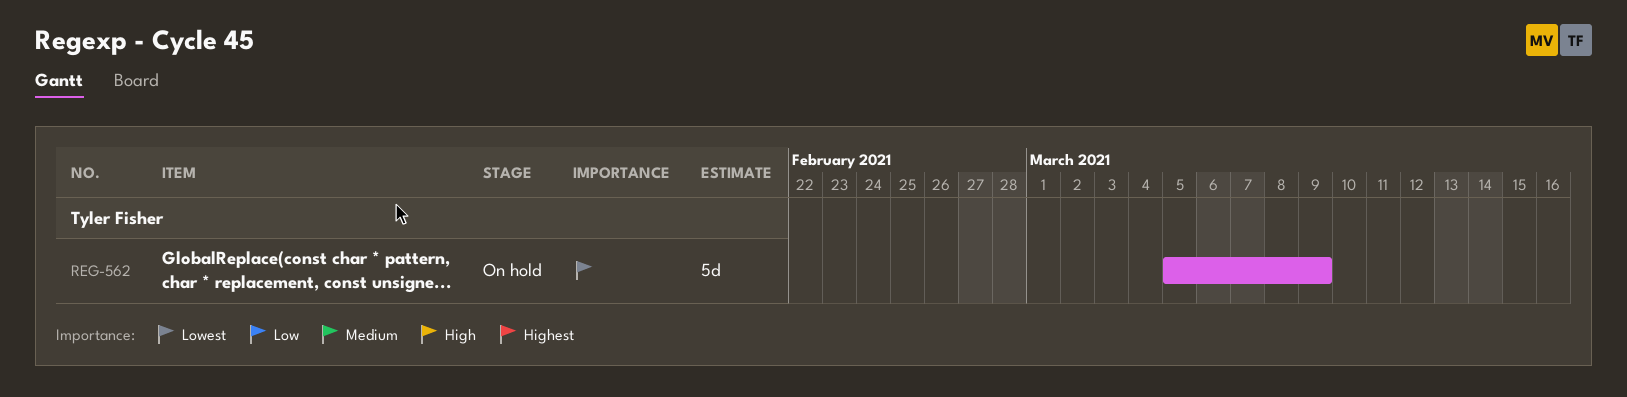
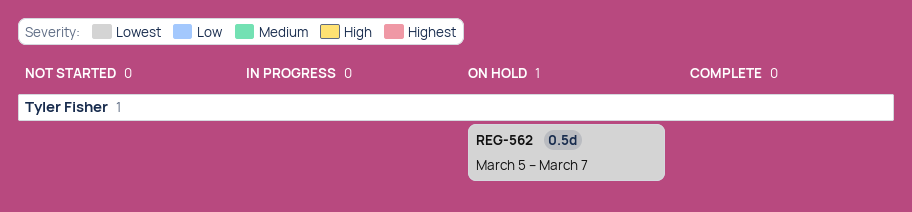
REG-562, estimate: 5d -> 0.5d
REG-562, due: Mar 9 -> Mar 7

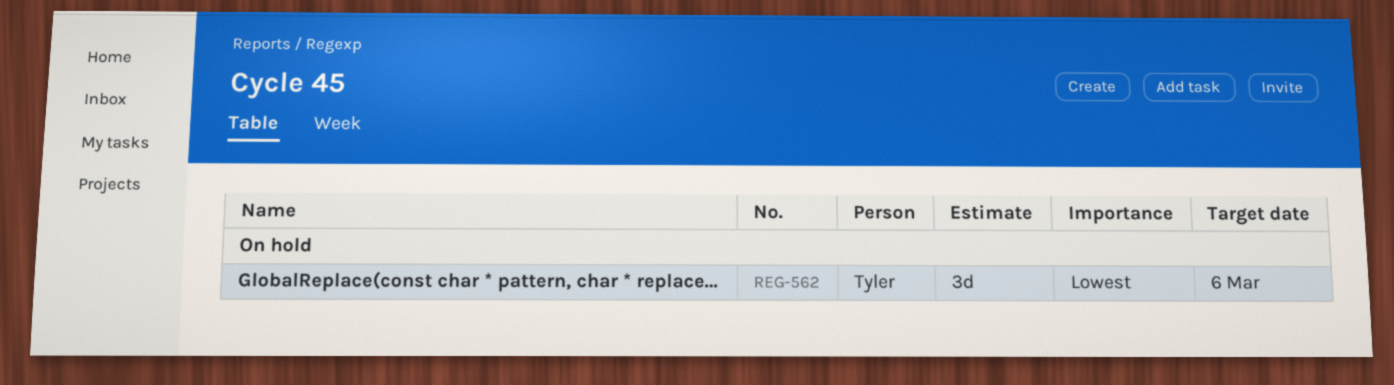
REG-562, estimate: 0.5d -> 3d
REG-562, due: Mar 7 -> Mar 6

